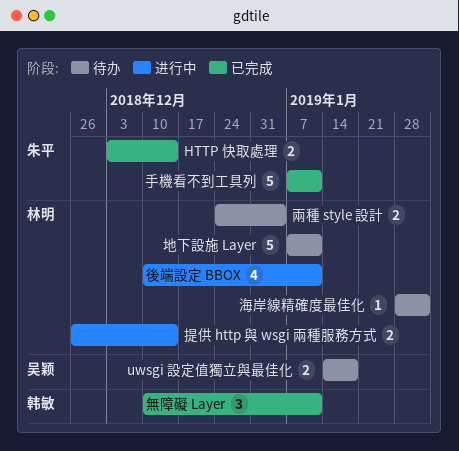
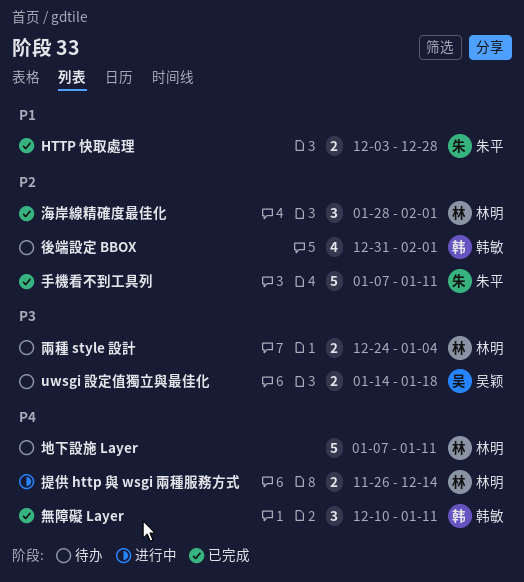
HTTP 快取處理, due: Dec 14 -> Dec 28
後端設定 BBOX, status: 进行中 -> 待办
後端設定 BBOX, owner: 林明 -> 韩敏
後端設定 BBOX, start: Dec 10 -> Dec 31
後端設定 BBOX, due: Jan 11 -> Feb 1
海岸線精確度最佳化, status: 待办 -> 已完成
海岸線精確度最佳化, estimate: 1 -> 3

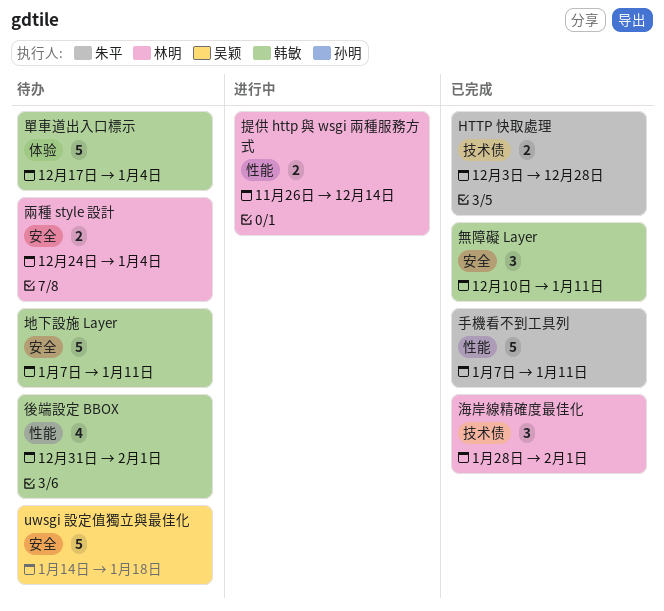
uwsgi 設定值獨立與最佳化, estimate: 2 -> 5
單車道出入口標示: none -> present
地下設施 Layer, owner: 林明 -> 韩敏

